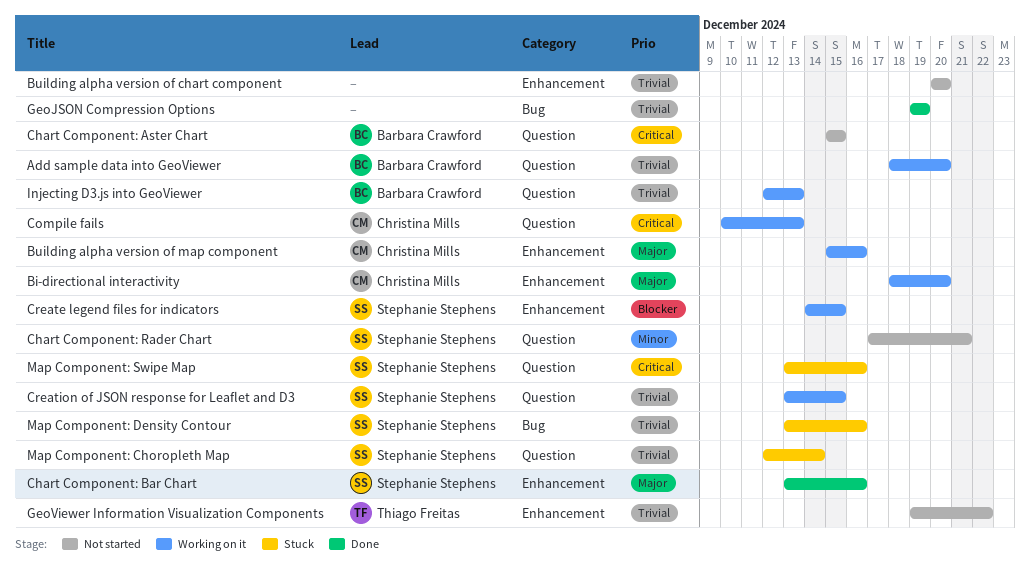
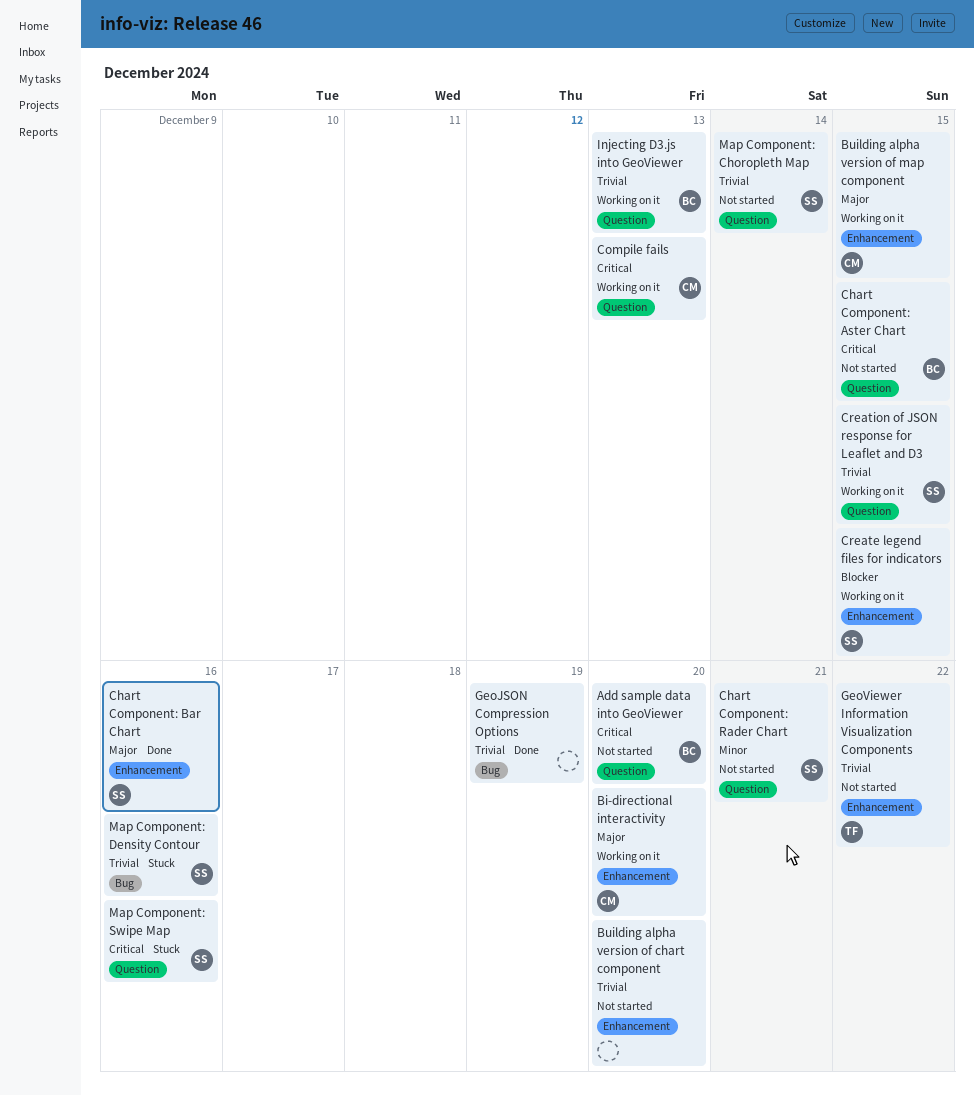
Add sample data into GeoViewer, status: Working on it -> Not started
Add sample data into GeoViewer, priority: Trivial -> Critical
Building alpha version of map component, due: Dec 16 -> Dec 15
Map Component: Choropleth Map, status: Stuck -> Not started

